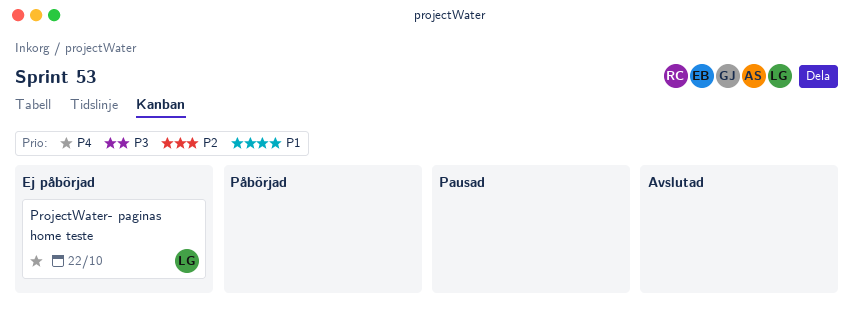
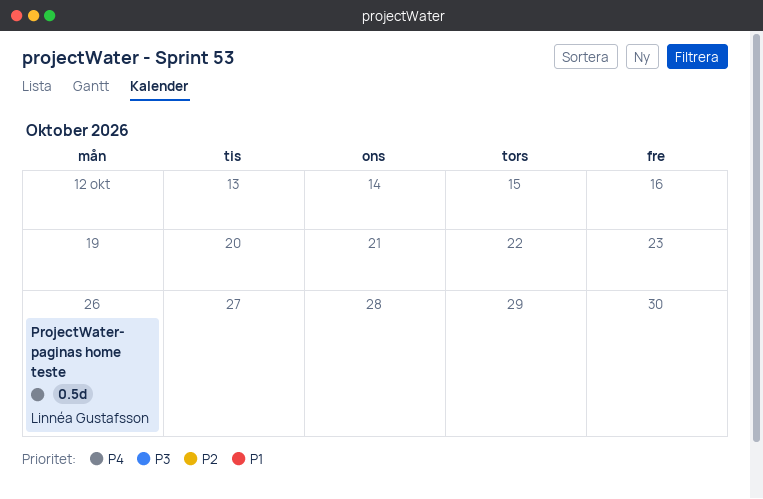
ProjectWater- paginas home teste, due: Oct 22 -> Oct 26

